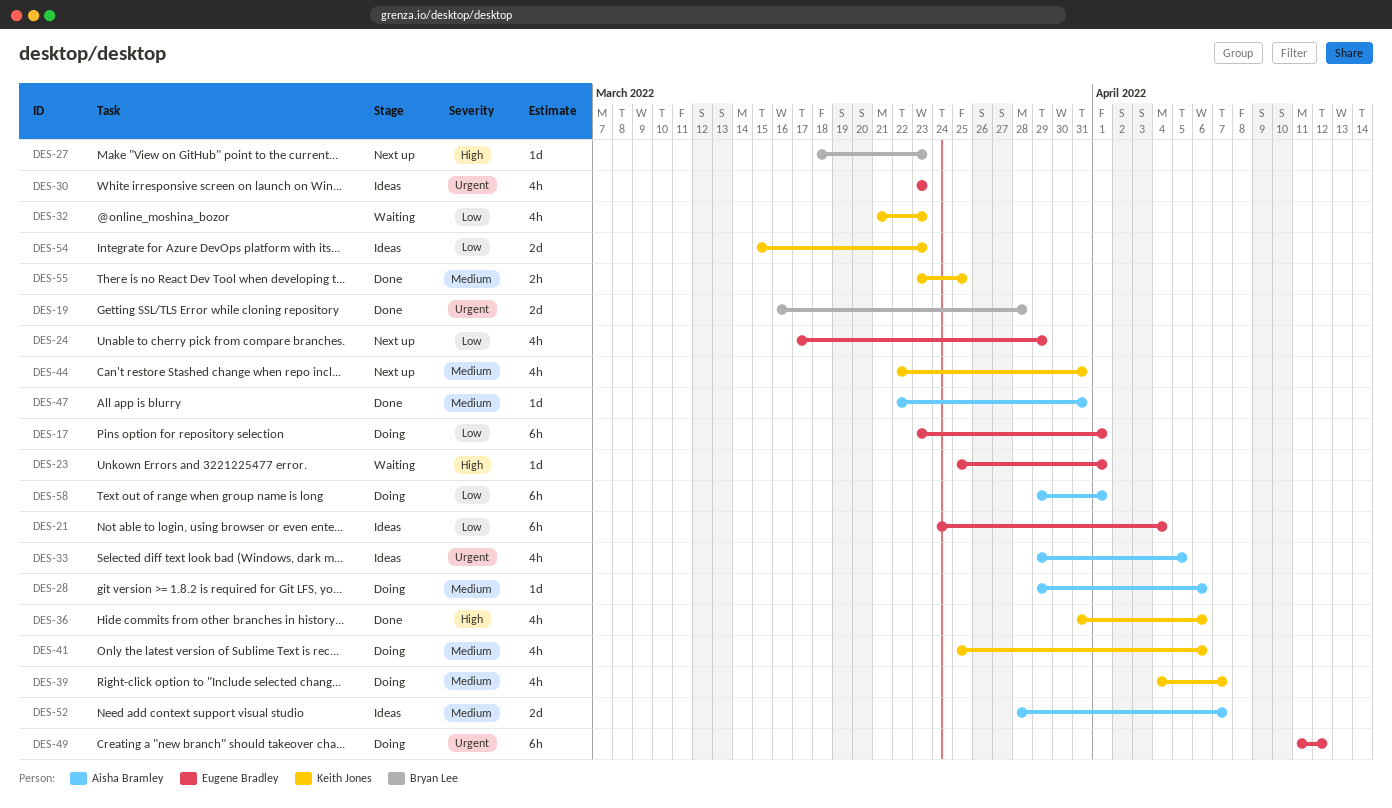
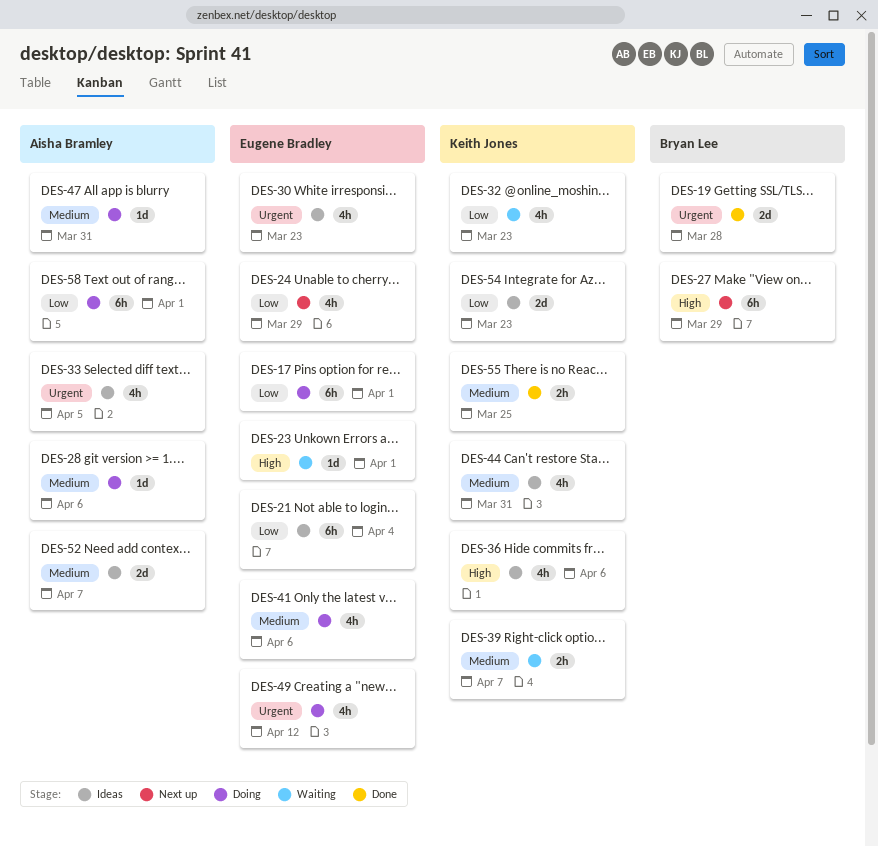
DES-27, estimate: 1d -> 6h
DES-27, due: Mar 23 -> Mar 29
DES-36, status: Done -> Ideas
DES-39, status: Doing -> Waiting
DES-39, estimate: 4h -> 2h
DES-41, owner: Keith Jones -> Eugene Bradley
DES-44, status: Next up -> Ideas
DES-47, status: Done -> Doing
DES-49, estimate: 6h -> 4h

